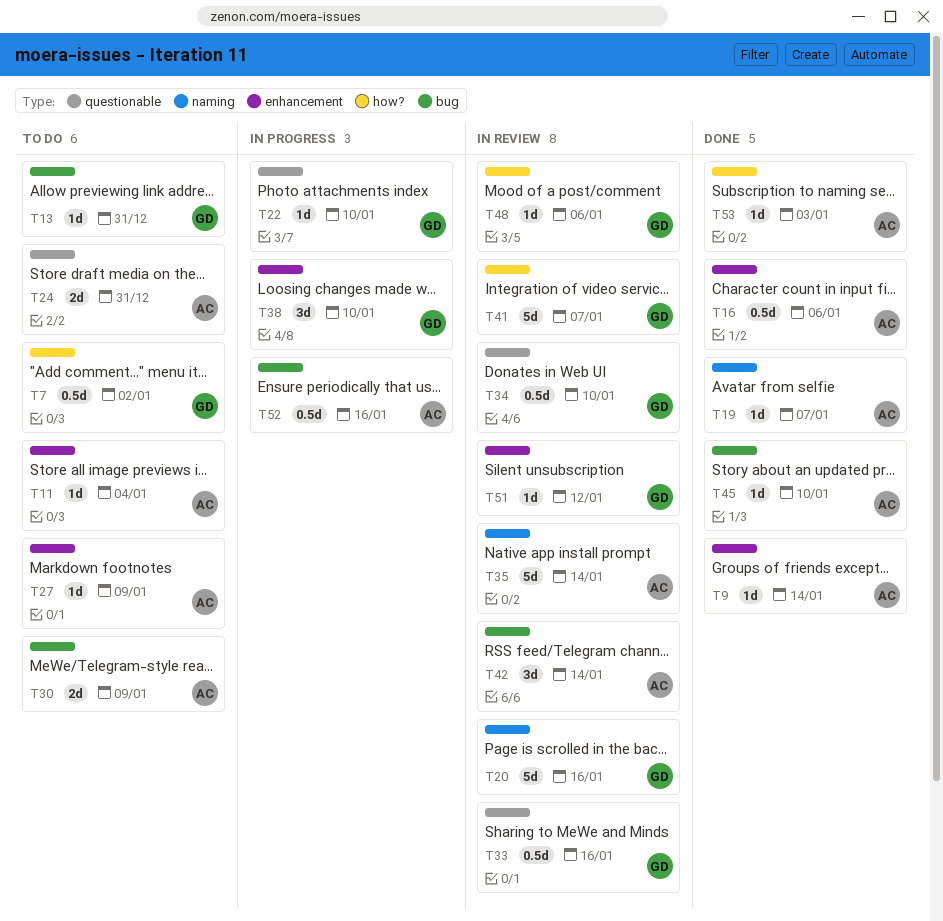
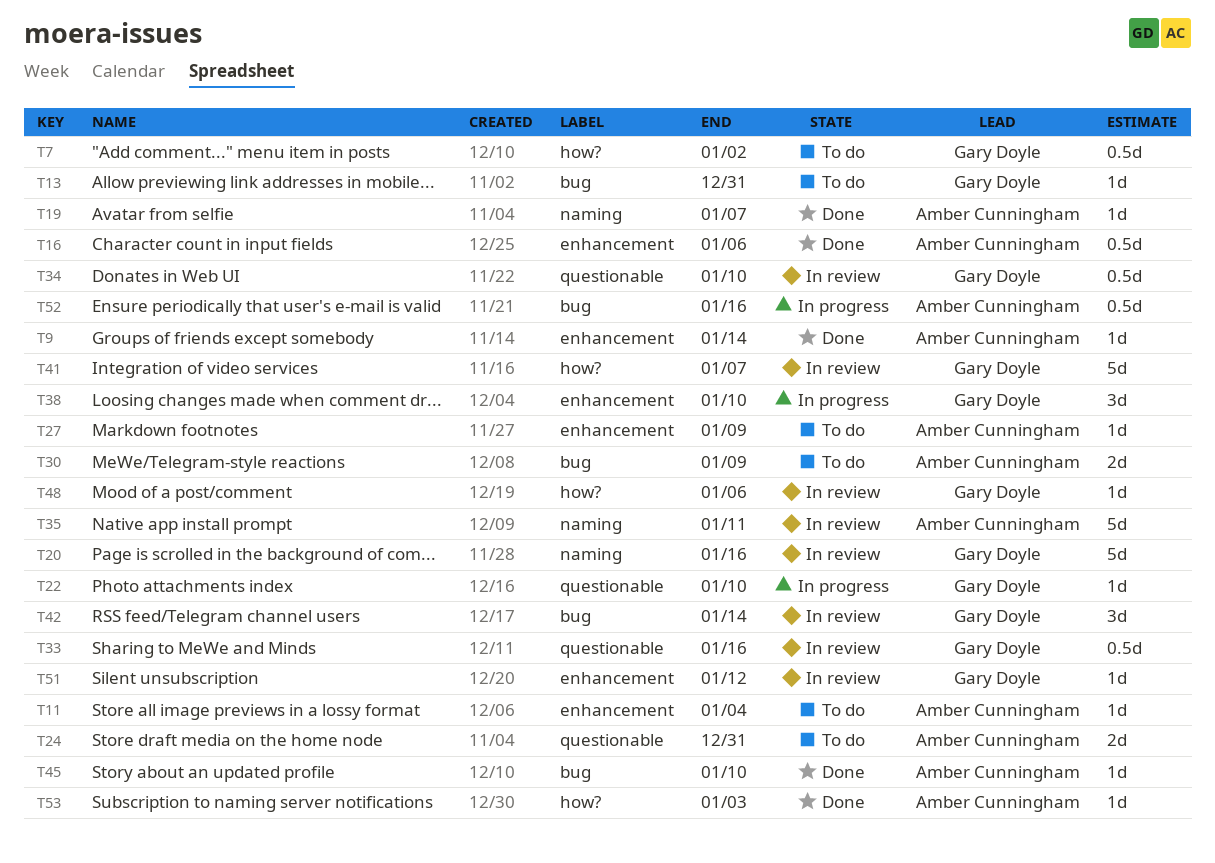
T35, due: Jan 14 -> Jan 11
T42, owner: Amber Cunningham -> Gary Doyle

